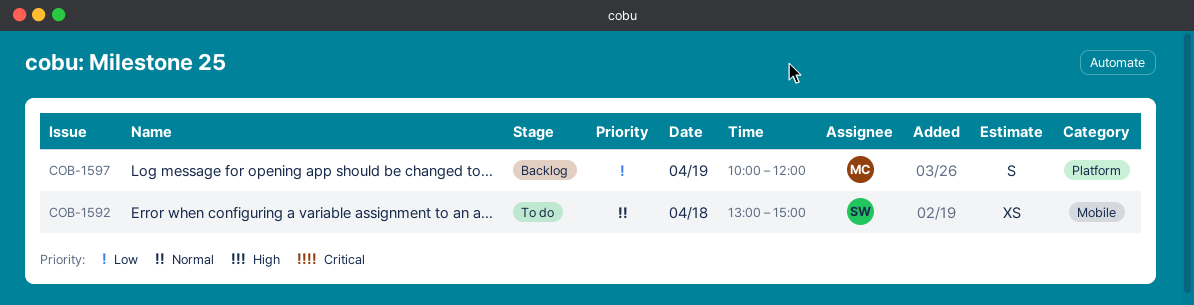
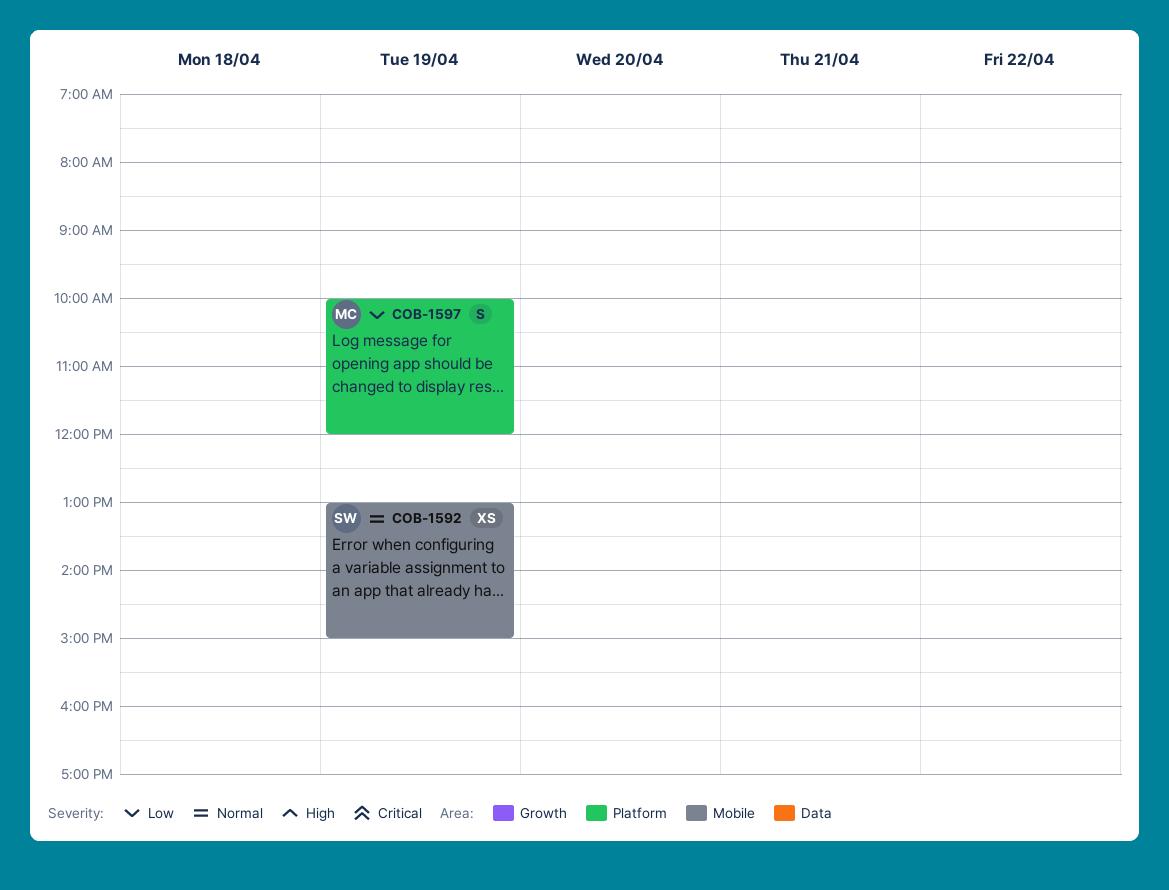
COB-1592, day: Apr 18 -> Apr 19

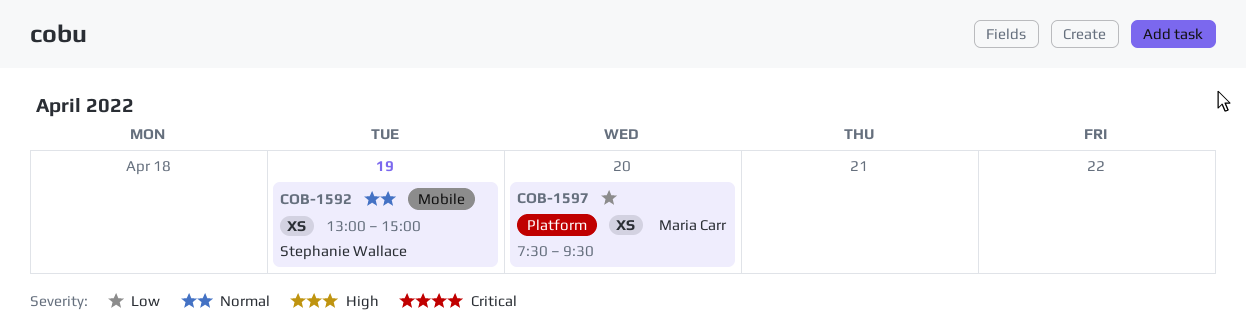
COB-1597, estimate: S -> XS
COB-1597, day: Apr 19 -> Apr 20
COB-1597, begins: 10:00 -> 07:30
COB-1597, ends: 12:00 -> 09:30

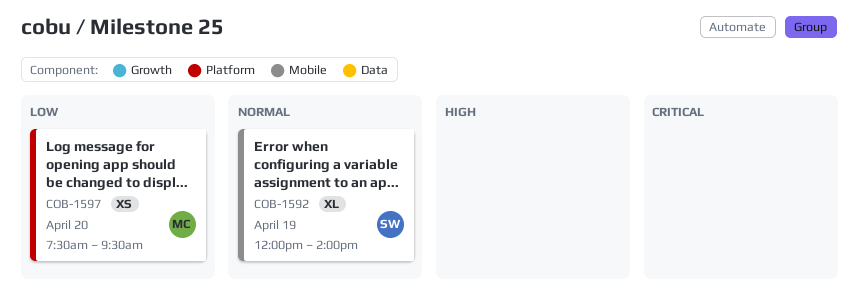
COB-1592, estimate: XS -> XL
COB-1592, begins: 13:00 -> 12:00
COB-1592, ends: 15:00 -> 14:00

